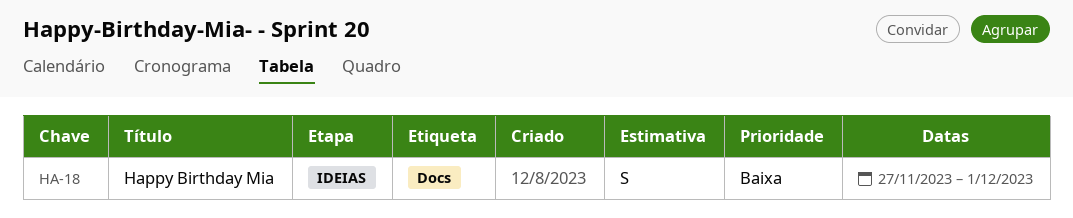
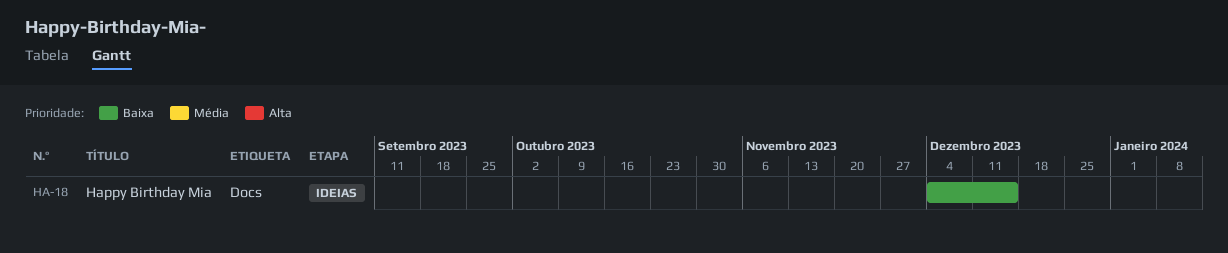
HA-18, start: Nov 27 -> Dec 4
HA-18, due: Dec 1 -> Dec 15

